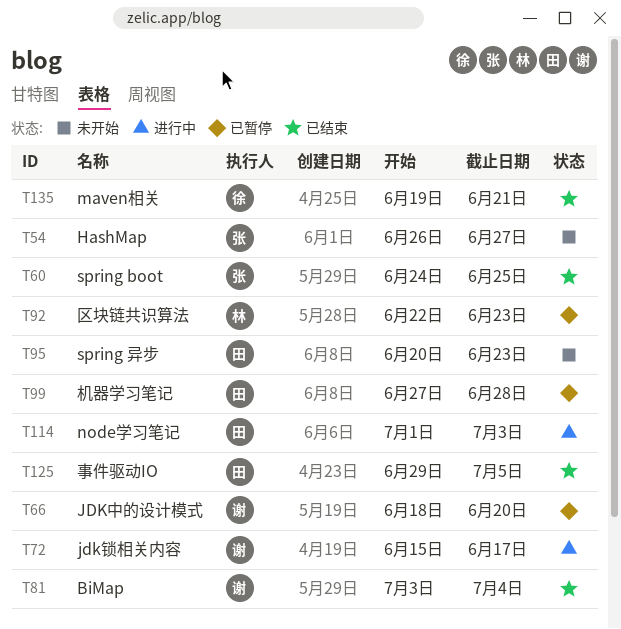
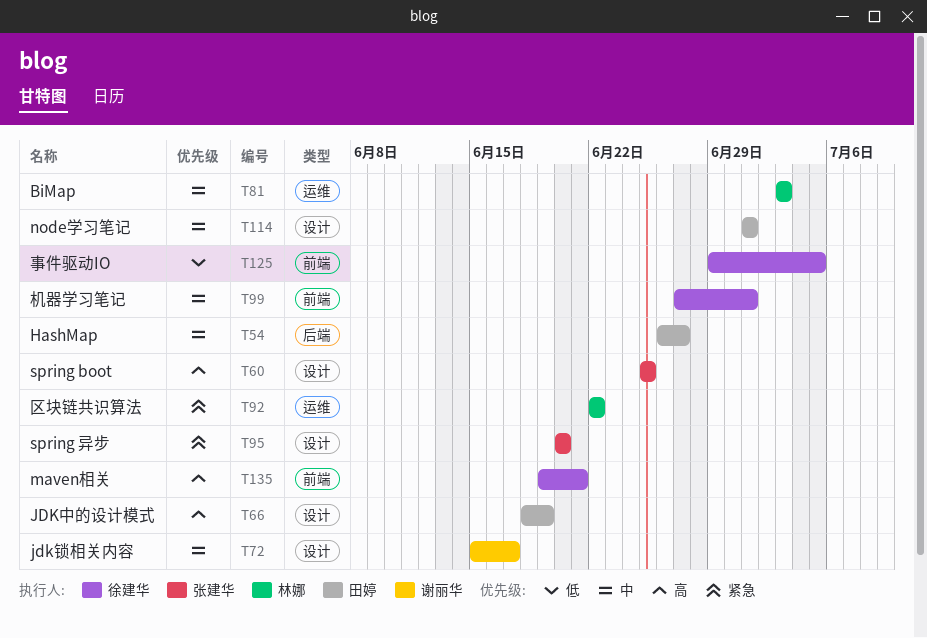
T54, owner: 张建华 -> 田婷
T60, start: Jun 24 -> Jun 25
T66, owner: 谢丽华 -> 田婷
T66, due: Jun 20 -> Jun 19
T81, owner: 谢丽华 -> 林娜
T81, due: Jul 4 -> Jul 3
T92, due: Jun 23 -> Jun 22
T95, owner: 田婷 -> 张建华
T95, due: Jun 23 -> Jun 20
T99, owner: 田婷 -> 徐建华
T99, due: Jun 28 -> Jul 1
T114, due: Jul 3 -> Jul 1
T125, owner: 田婷 -> 徐建华

